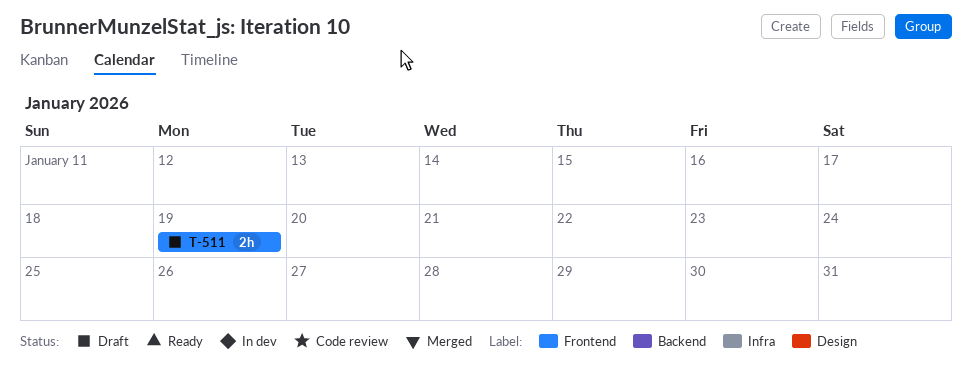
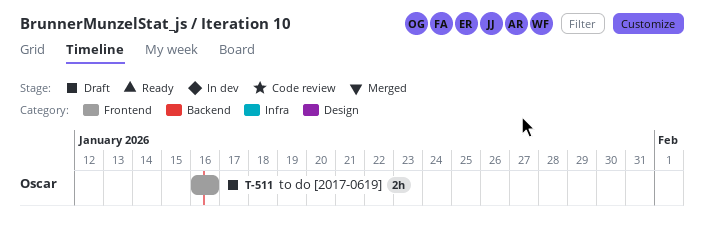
T-511, start: Jan 19 -> Jan 16
T-511, due: Jan 19 -> Jan 16

